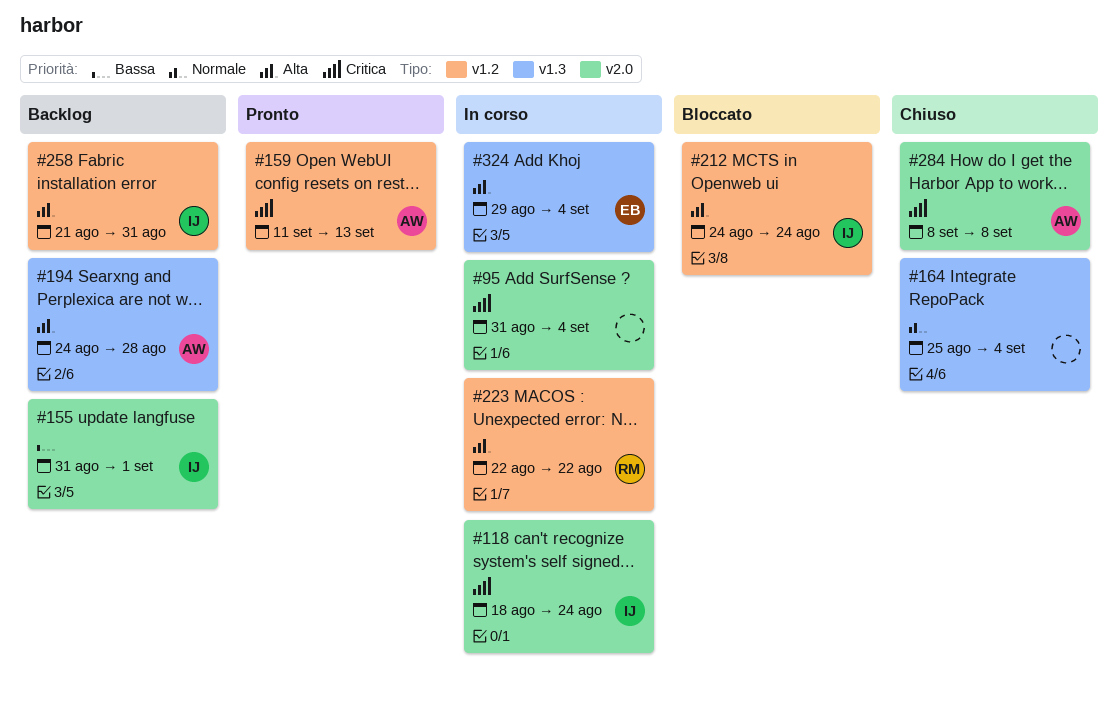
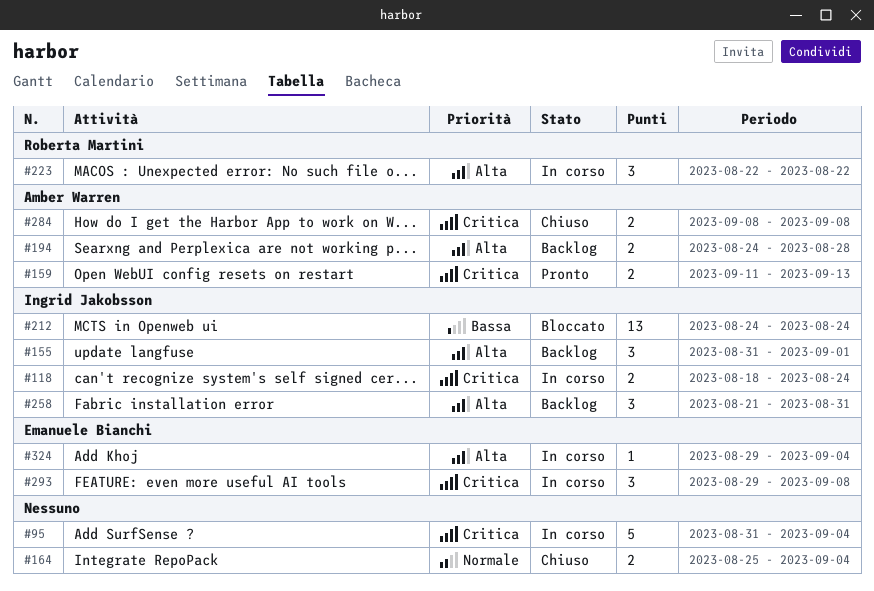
#155, priority: Bassa -> Alta
#212, priority: Alta -> Bassa
#293: none -> present

